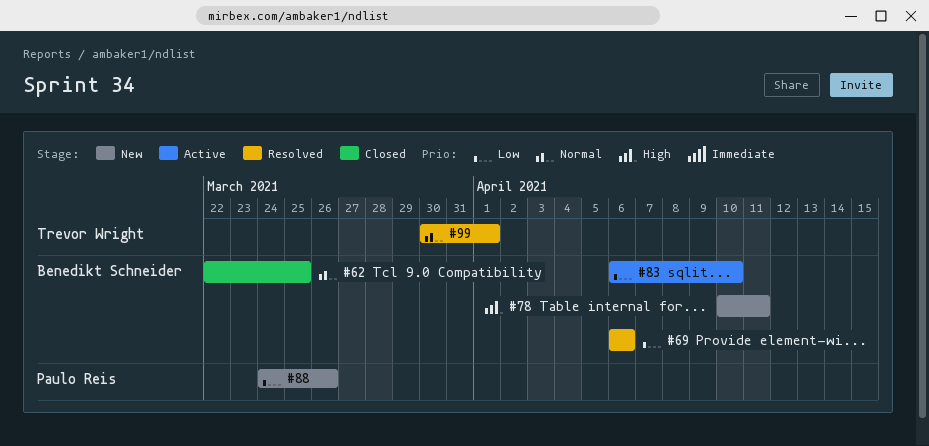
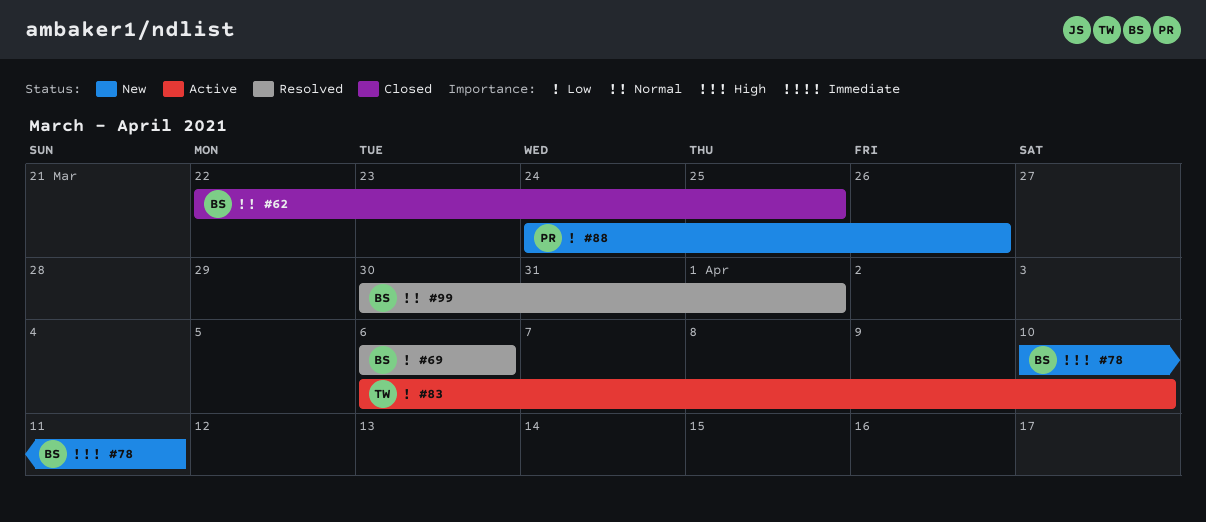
#83, owner: Benedikt Schneider -> Trevor Wright
#99, owner: Trevor Wright -> Benedikt Schneider

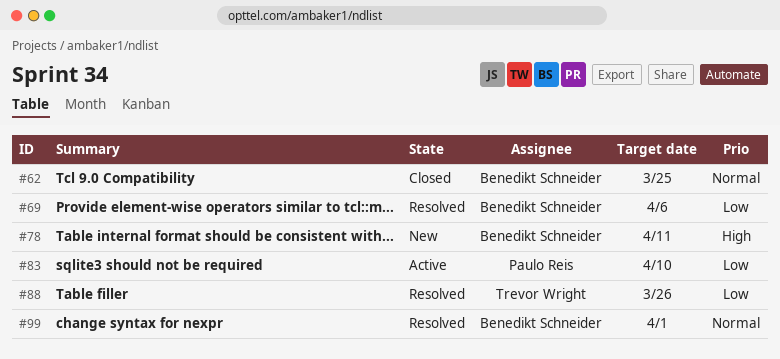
#83, owner: Trevor Wright -> Paulo Reis
#88, status: New -> Resolved
#88, owner: Paulo Reis -> Trevor Wright

